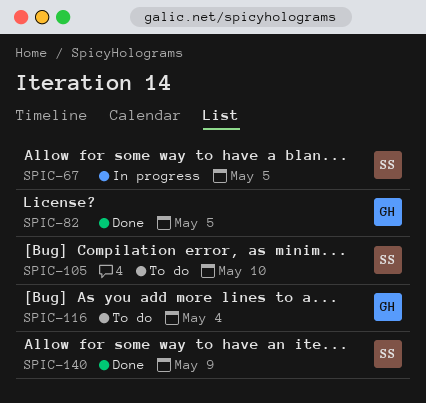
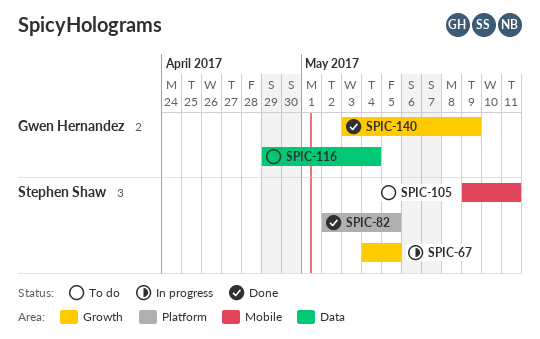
SPIC-82, owner: Gwen Hernandez -> Stephen Shaw
SPIC-105, due: May 10 -> May 11
SPIC-140, owner: Stephen Shaw -> Gwen Hernandez

